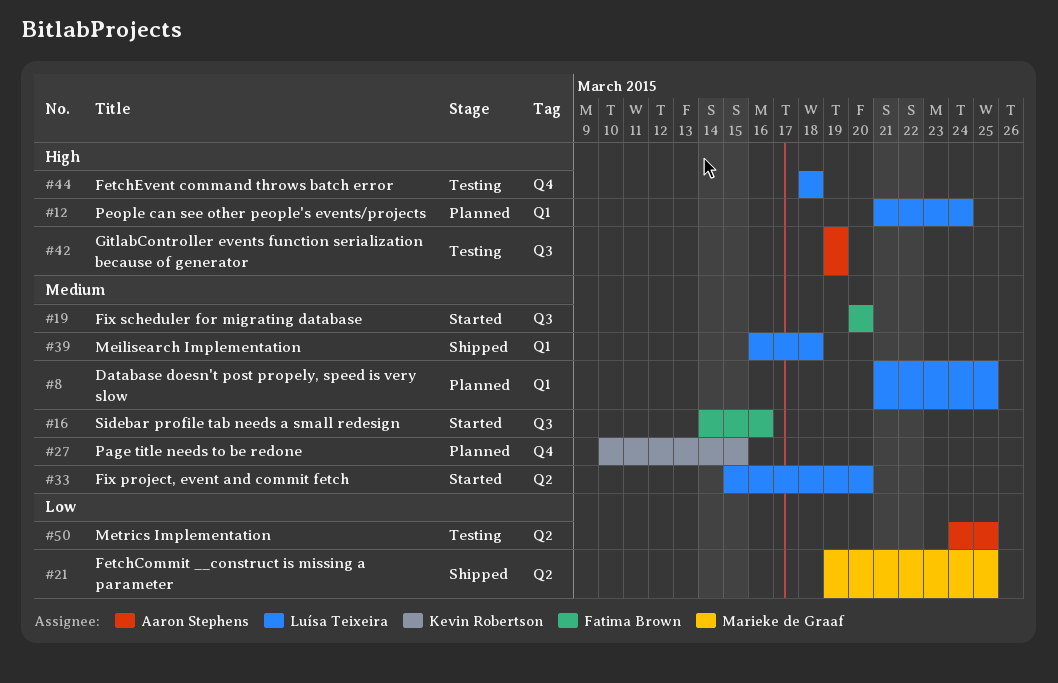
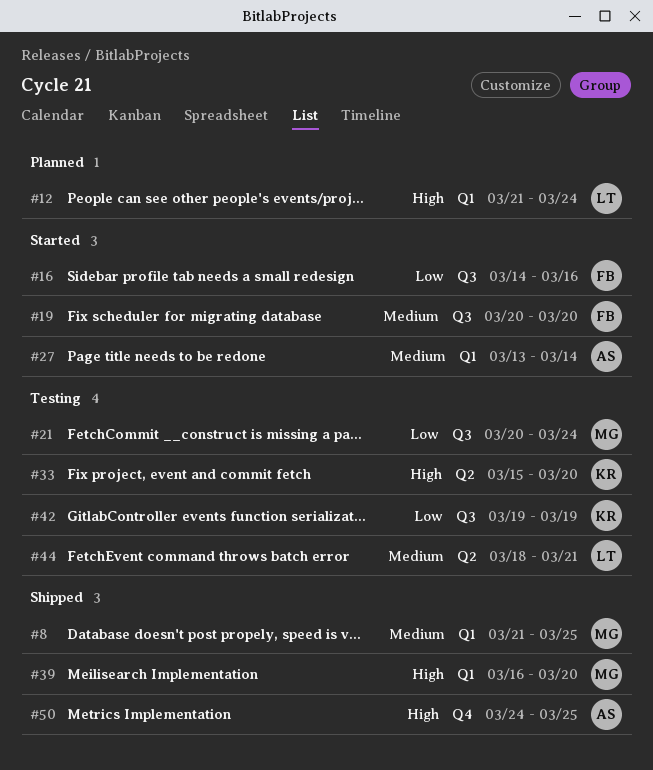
#8, status: Planned -> Shipped
#8, owner: Luísa Teixeira -> Marieke de Graaf
#16, priority: Medium -> Low
#21, status: Shipped -> Testing
#21, label: Q2 -> Q3
#21, start: Mar 19 -> Mar 20
#21, due: Mar 25 -> Mar 24
#27, status: Planned -> Started
#27, owner: Kevin Robertson -> Aaron Stephens
#27, label: Q4 -> Q1
#27, start: Mar 10 -> Mar 13
#27, due: Mar 15 -> Mar 14
#33, status: Started -> Testing
#33, owner: Luísa Teixeira -> Kevin Robertson
#33, priority: Medium -> High
#39, owner: Luísa Teixeira -> Marieke de Graaf
#39, priority: Medium -> High
#39, due: Mar 18 -> Mar 20
#42, owner: Aaron Stephens -> Kevin Robertson
#42, priority: High -> Low
#44, priority: High -> Medium
#44, label: Q4 -> Q2
#44, due: Mar 18 -> Mar 21
#50, status: Testing -> Shipped
#50, priority: Low -> High
#50, label: Q2 -> Q4

